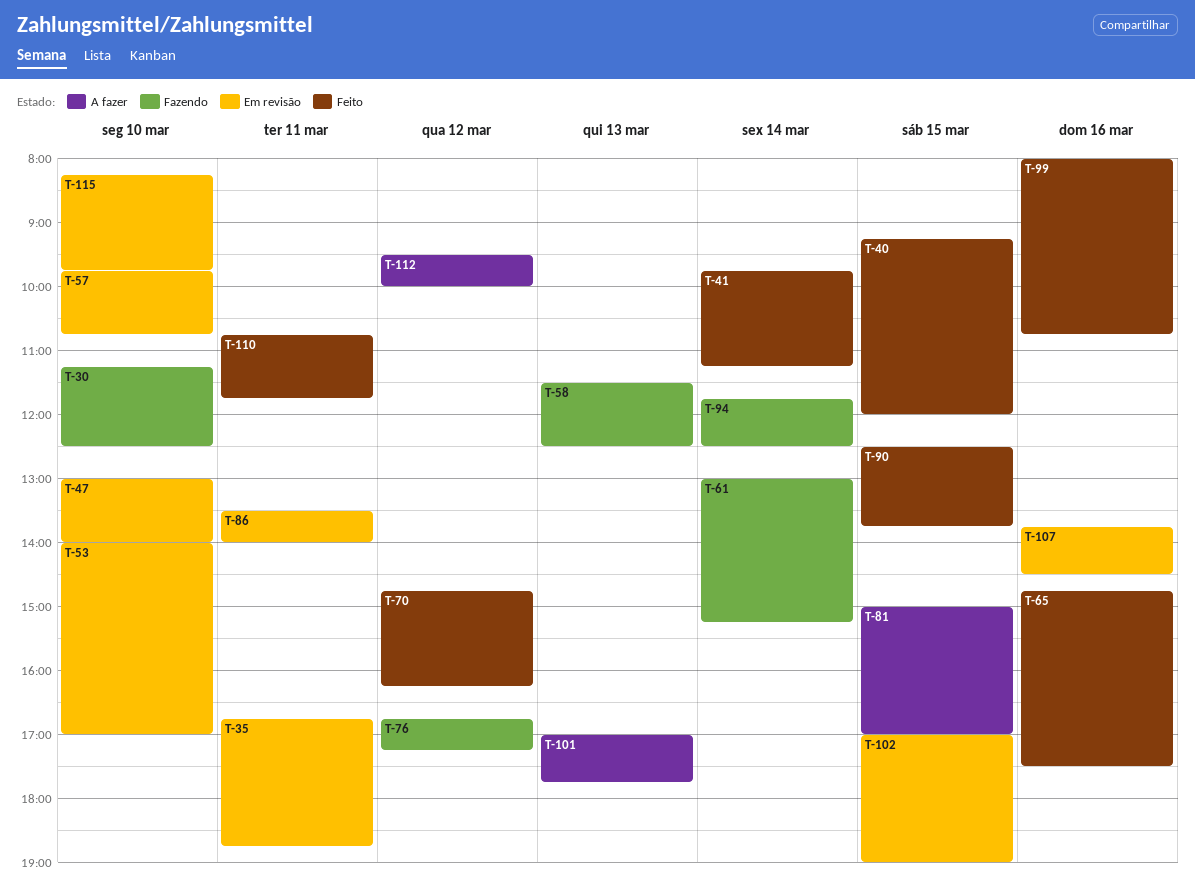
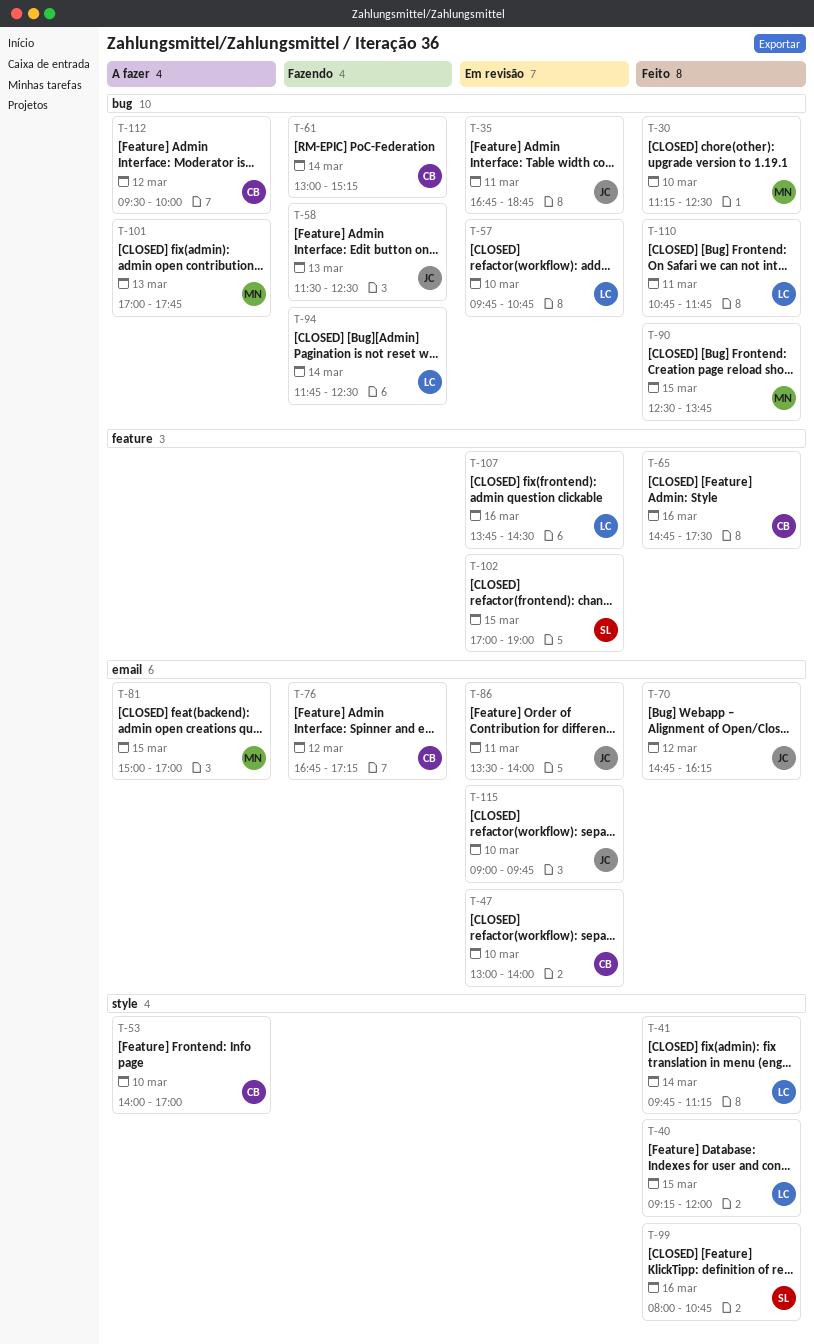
T-30, status: Fazendo -> Feito
T-53, status: Em revisão -> A fazer
T-115, begins: 08:15 -> 09:00

